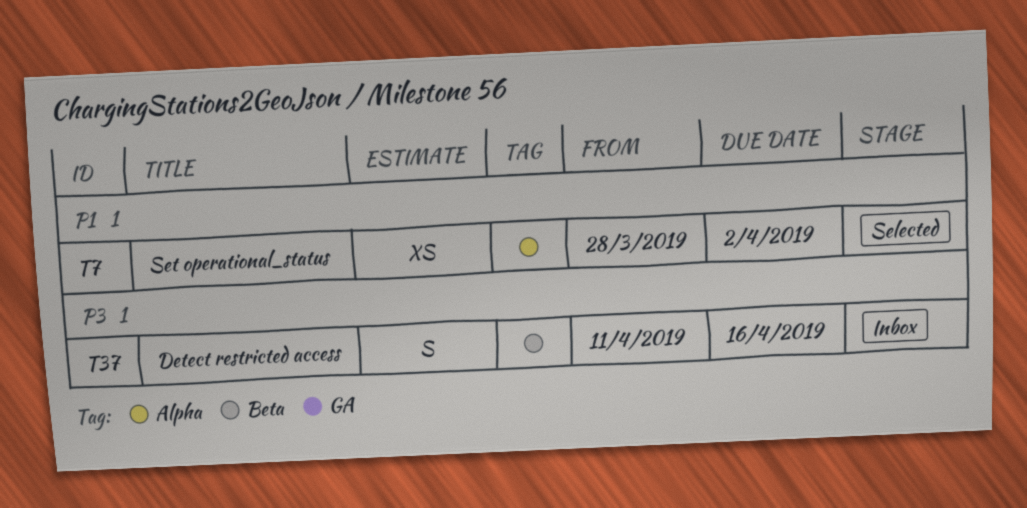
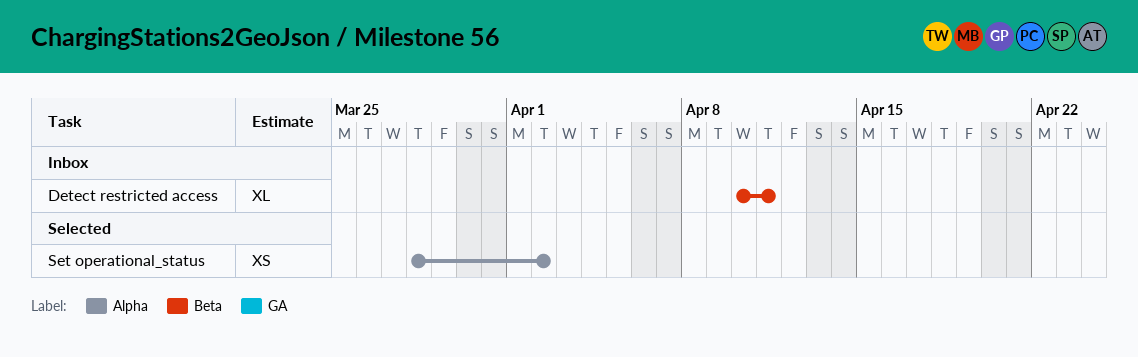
Detect restricted access, estimate: S -> XL
Detect restricted access, start: Apr 11 -> Apr 10
Detect restricted access, due: Apr 16 -> Apr 11

